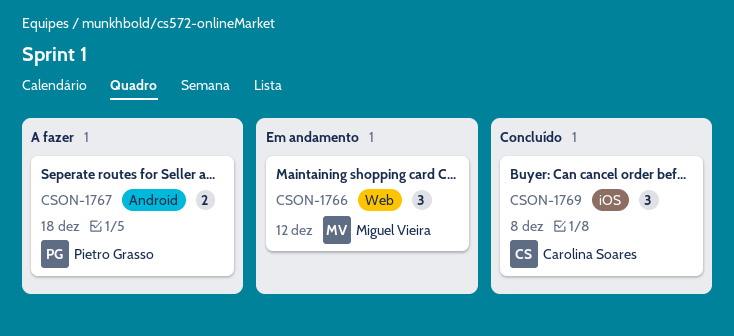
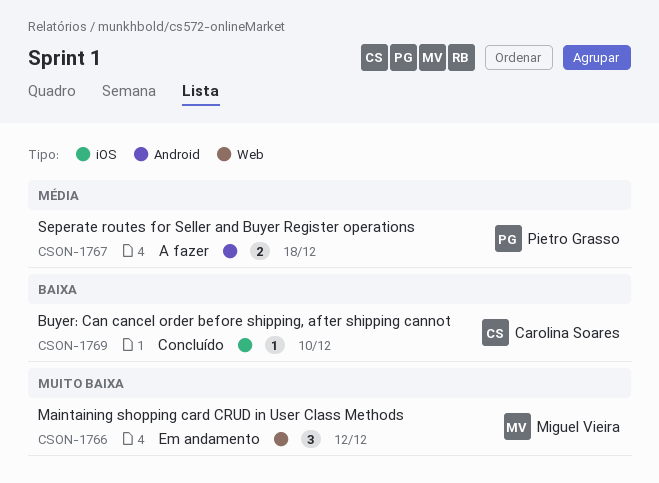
CSON-1769, estimate: 3 -> 1
CSON-1769, due: Dec 8 -> Dec 10

